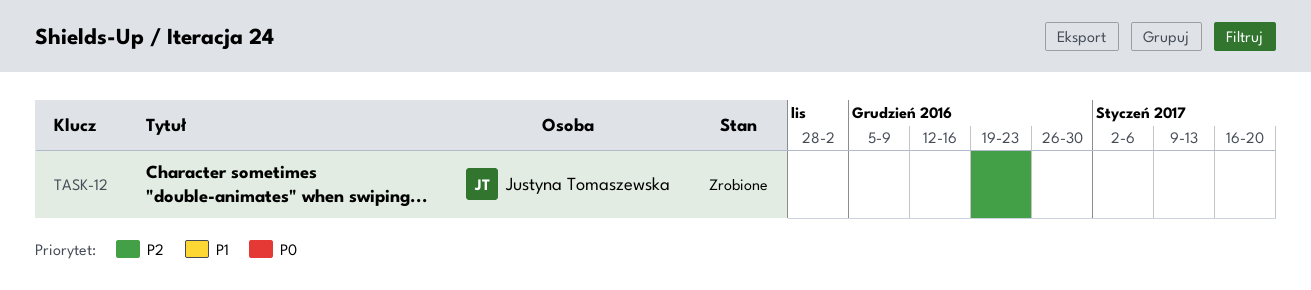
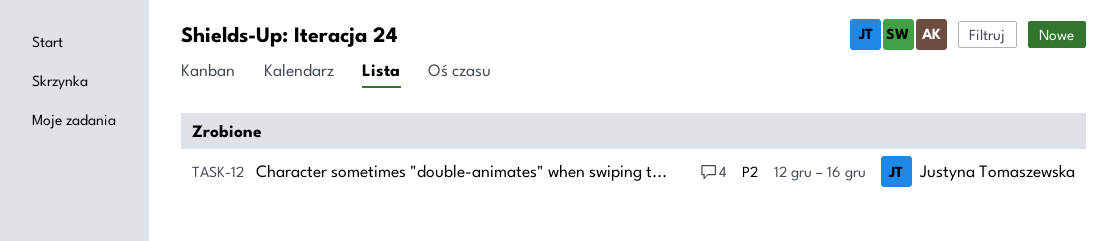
TASK-12, start: Dec 19 -> Dec 12
TASK-12, due: Dec 23 -> Dec 16

